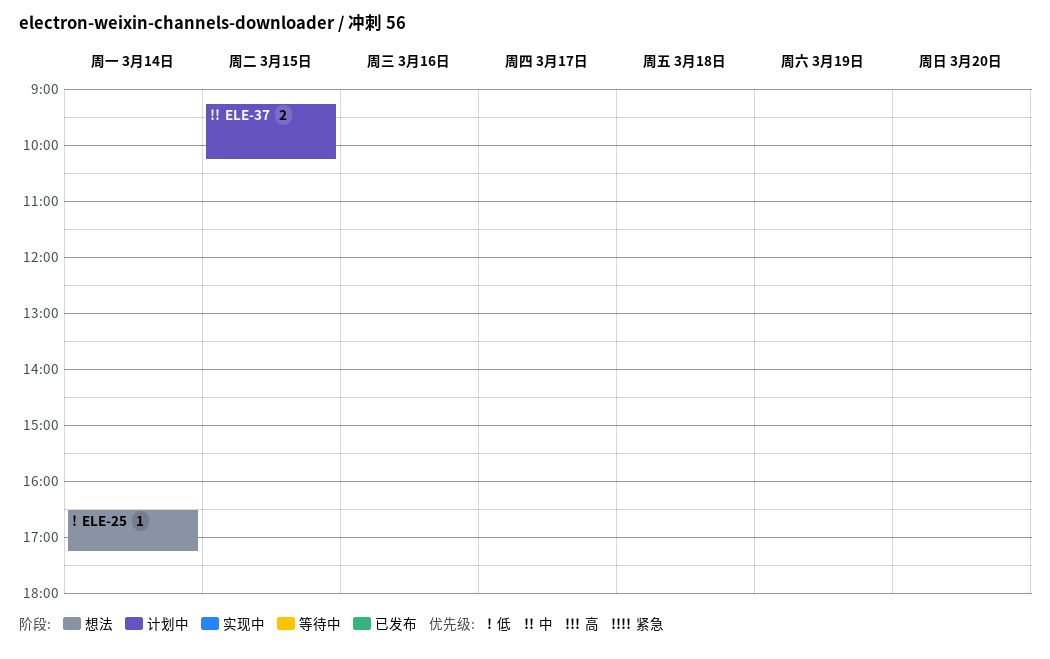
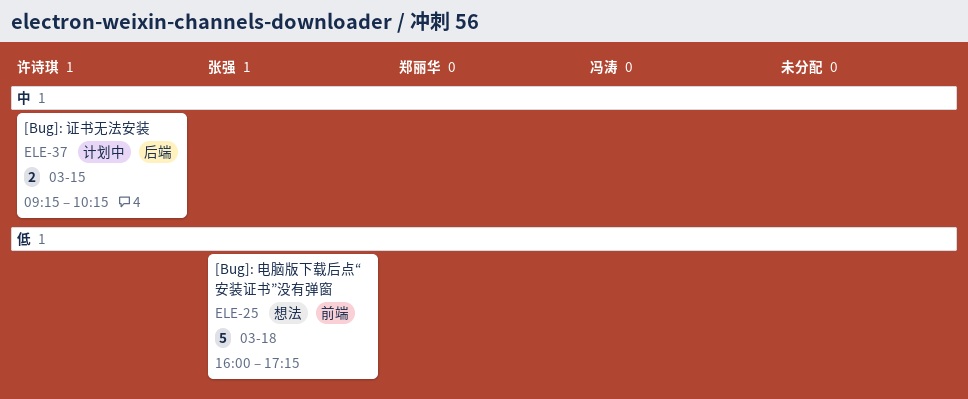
ELE-25, estimate: 1 -> 5
ELE-25, day: Mar 14 -> Mar 18
ELE-25, begins: 16:30 -> 16:00

